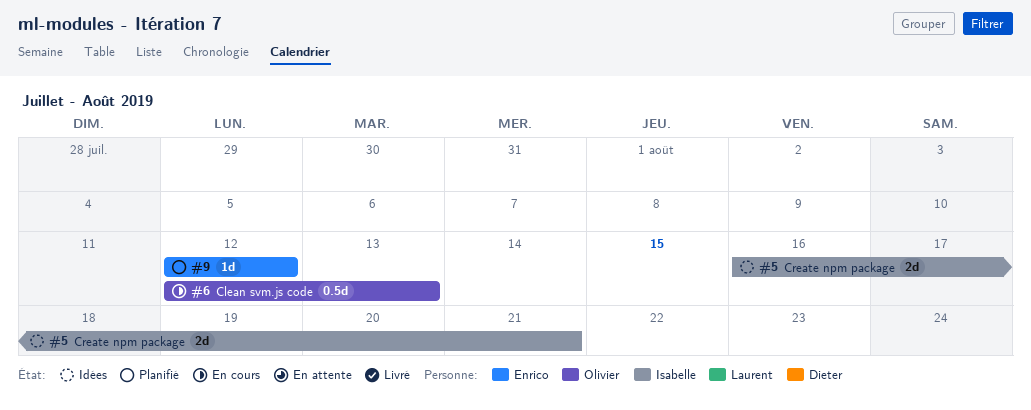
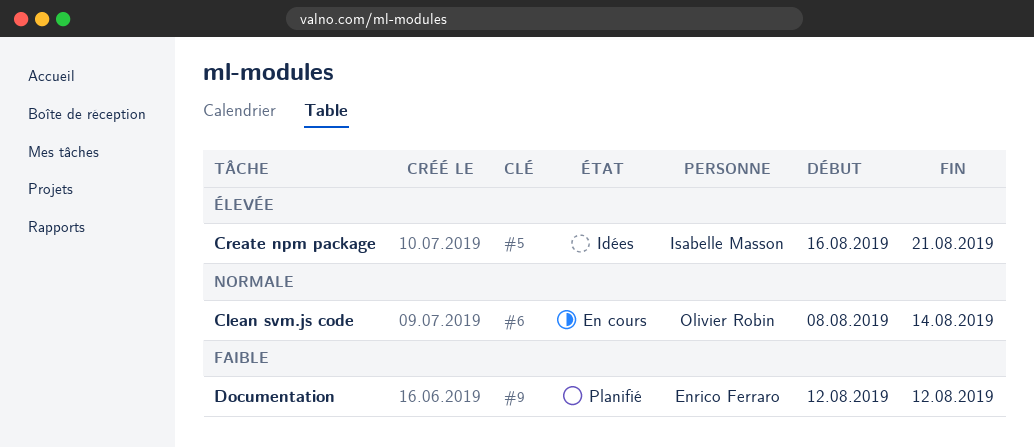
#6, start: Aug 12 -> Aug 8
#6, due: Aug 13 -> Aug 14

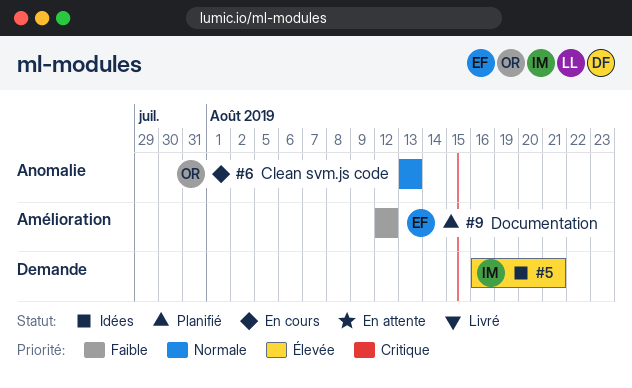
#6, start: Aug 8 -> Aug 13
#6, due: Aug 14 -> Aug 13

